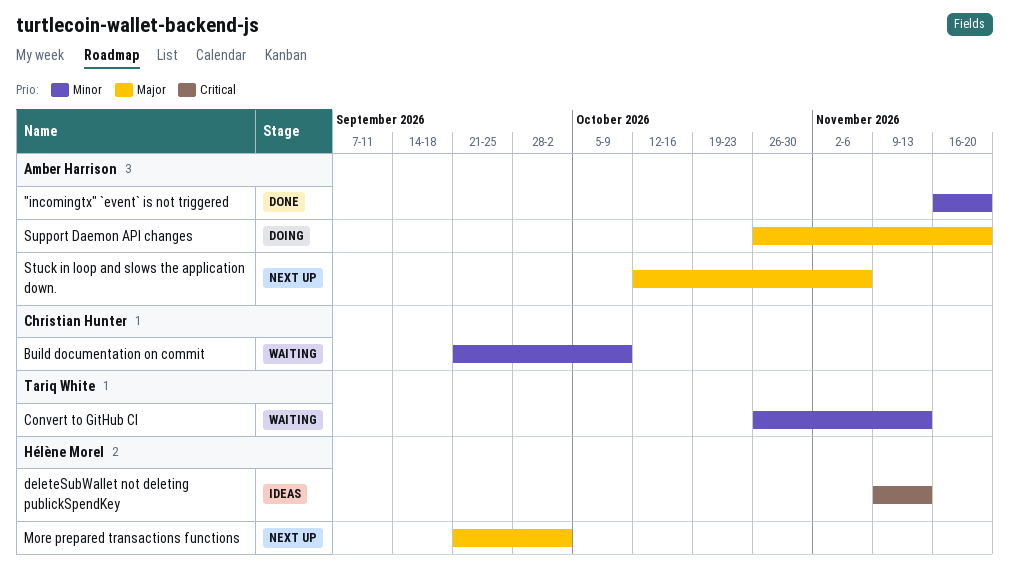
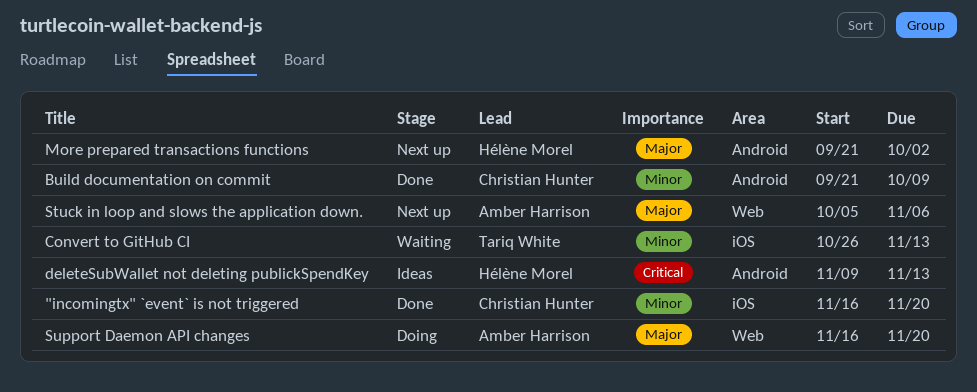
"incomingtx" `event` is not triggered, owner: Amber Harrison -> Christian Hunter
Build documentation on commit, status: Waiting -> Done
Stuck in loop and slows the application down., start: Oct 12 -> Oct 5
Support Daemon API changes, start: Oct 26 -> Nov 16

